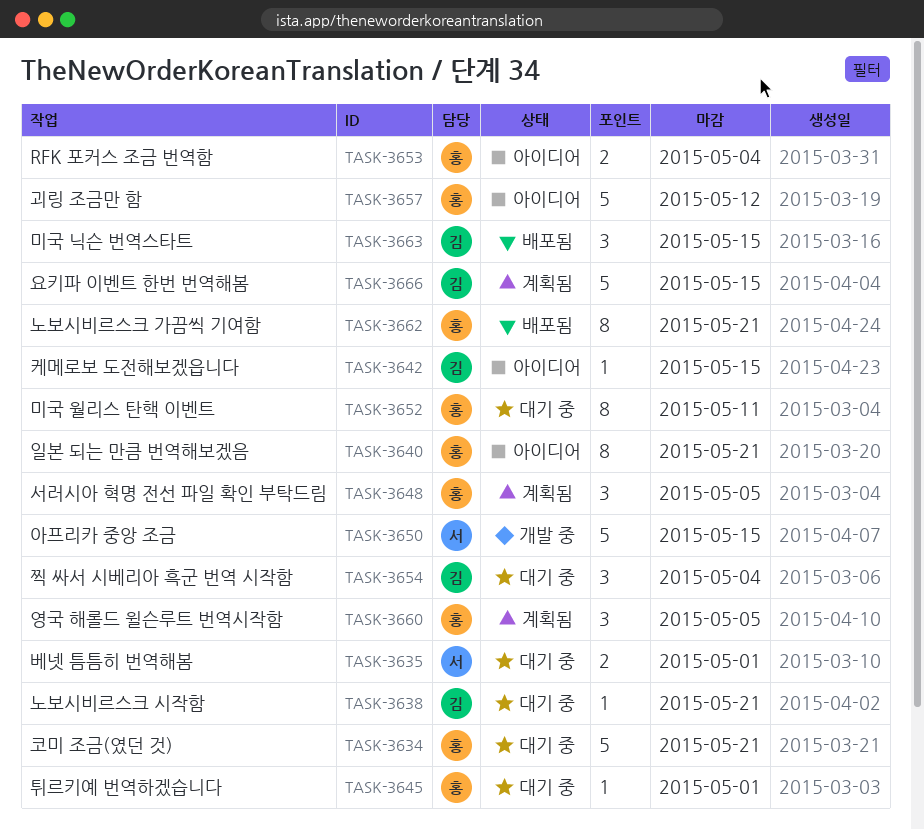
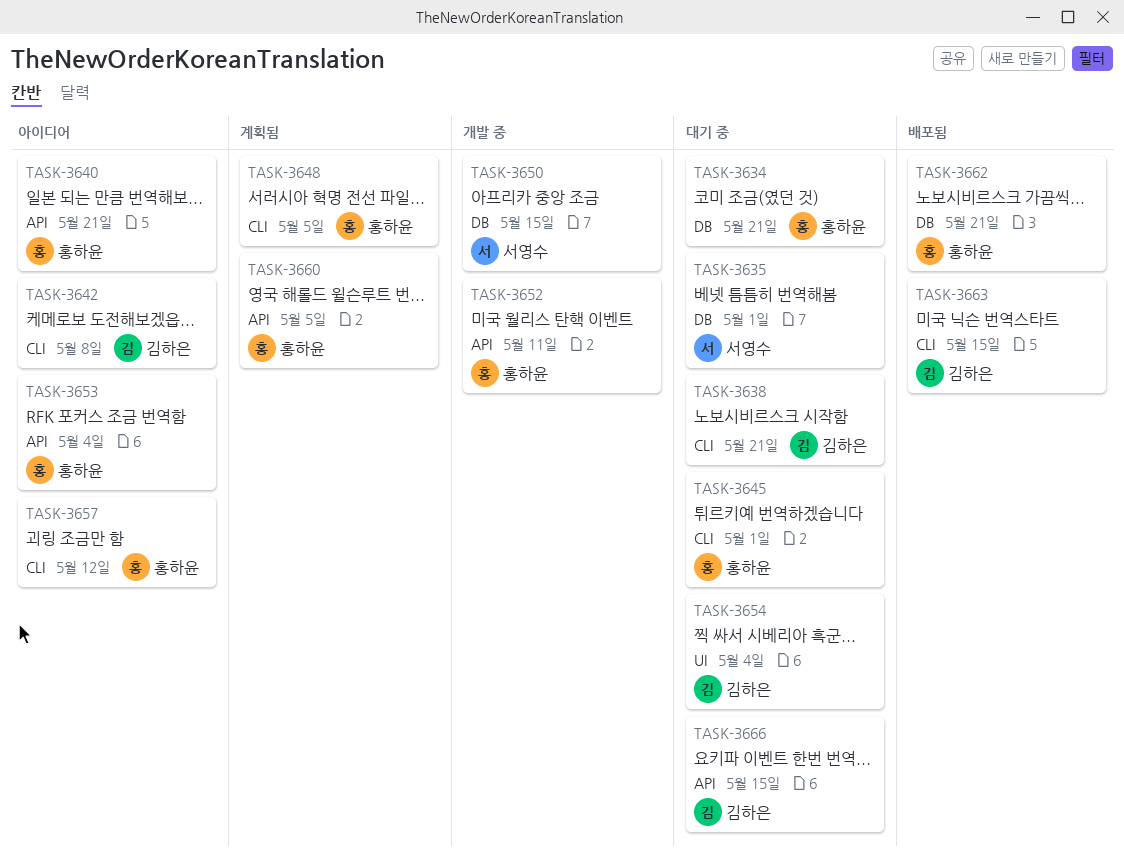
TASK-3642, due: May 15 -> May 8
TASK-3652, status: 대기 중 -> 개발 중
TASK-3666, status: 계획됨 -> 대기 중

